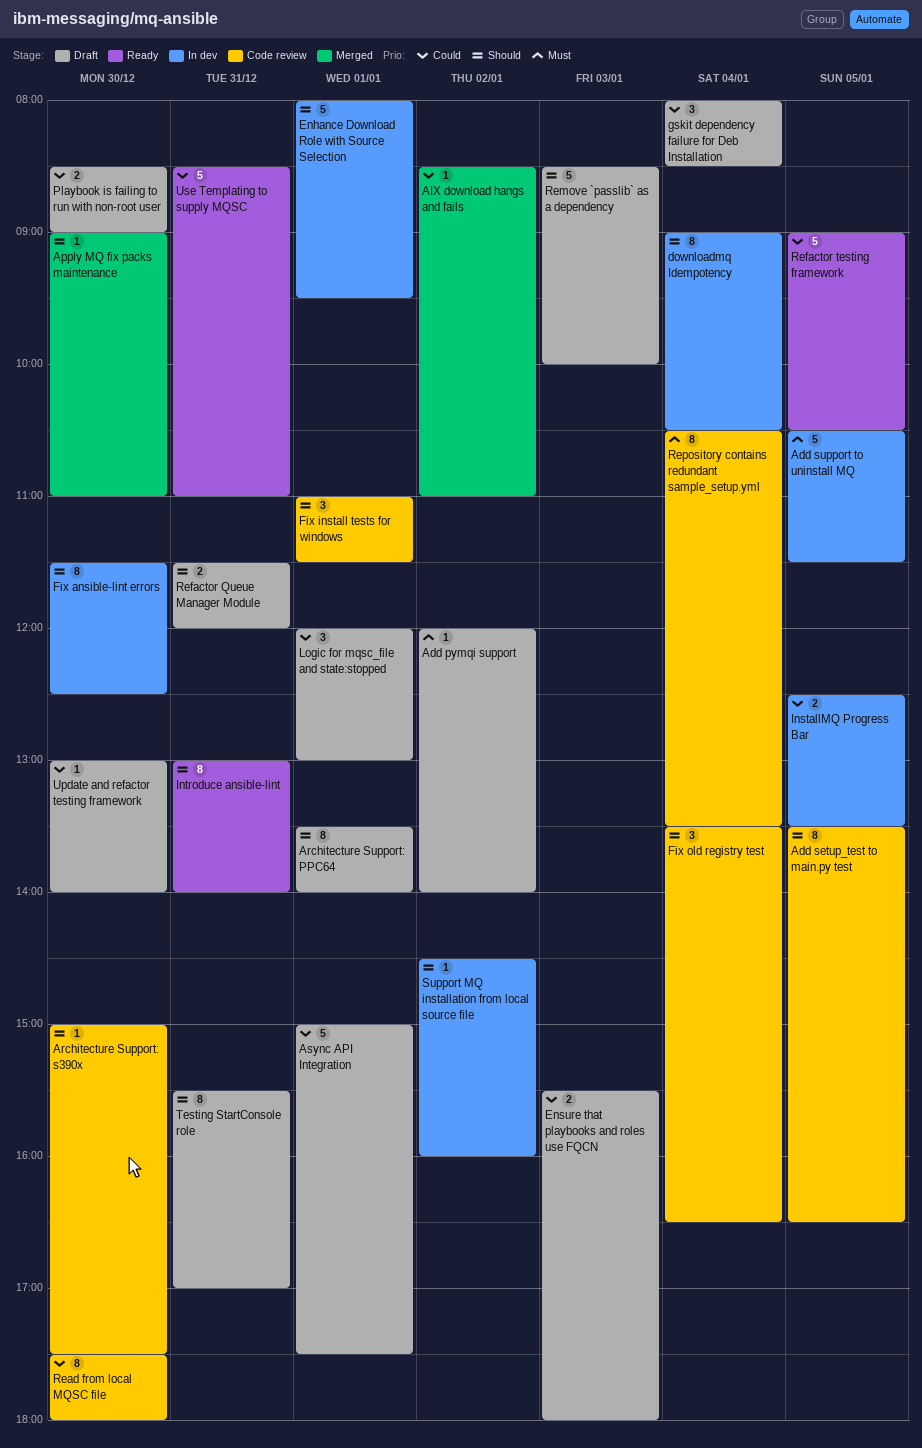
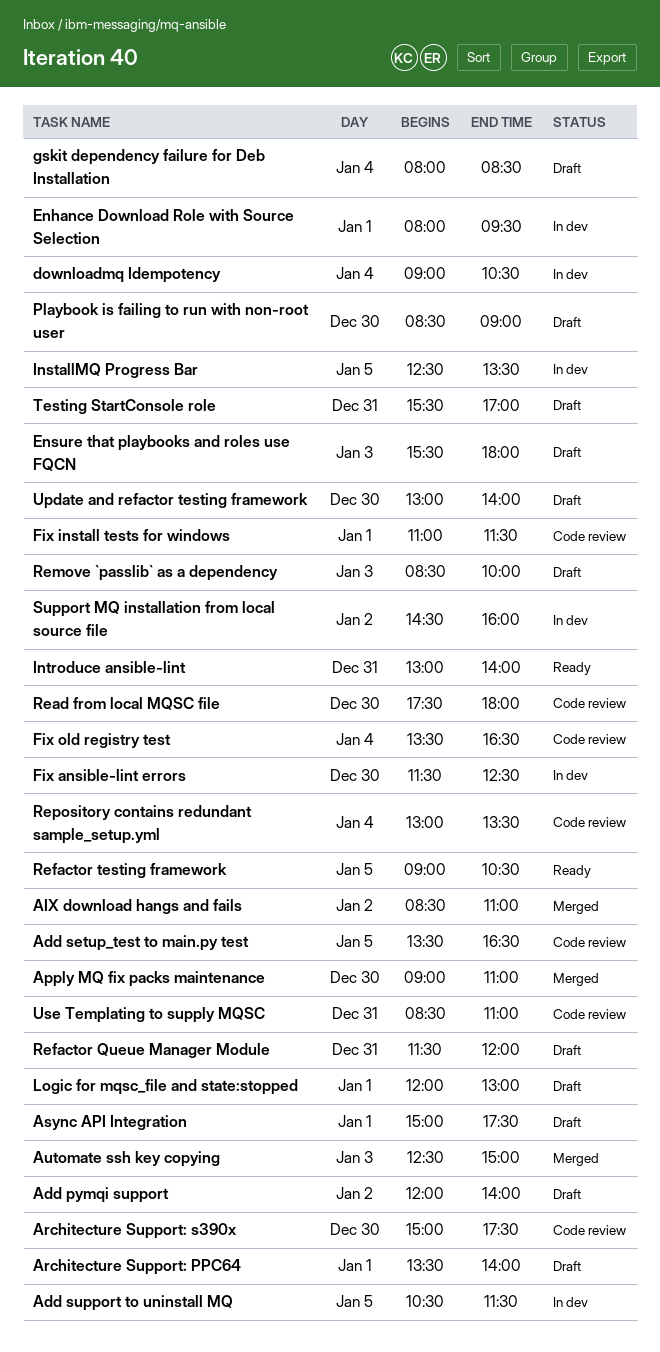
Automate ssh key copying: none -> present
Repository contains redundant sample_setup.yml, begins: 10:30 -> 13:00
Use Templating to supply MQSC, status: Ready -> Code review

